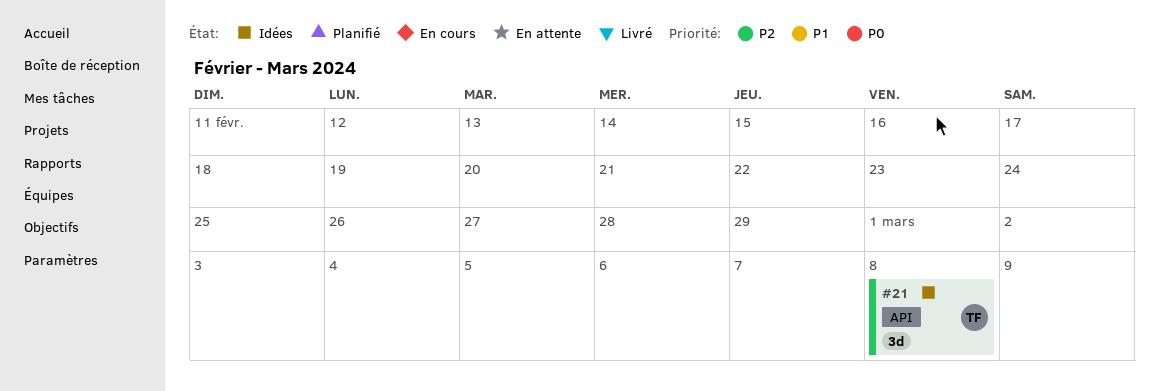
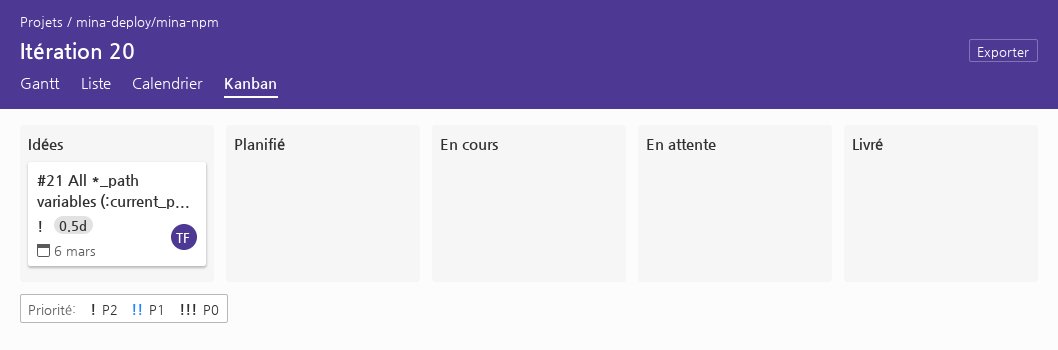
#21, estimate: 3d -> 0.5d
#21, due: Mar 8 -> Mar 6

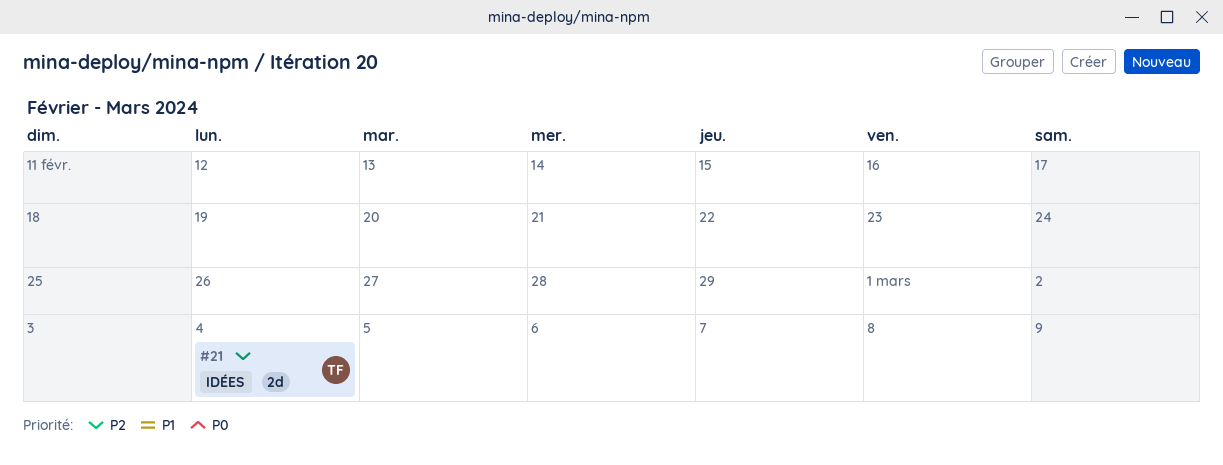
#21, estimate: 0.5d -> 2d
#21, due: Mar 6 -> Mar 4

